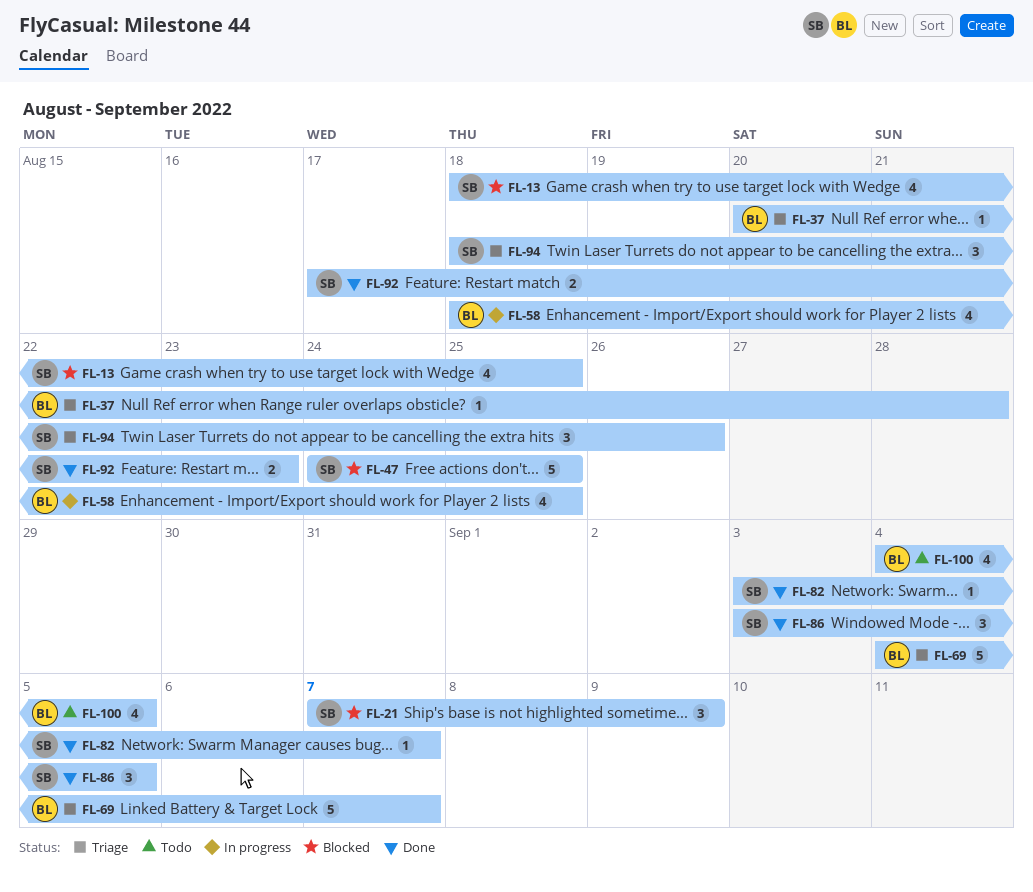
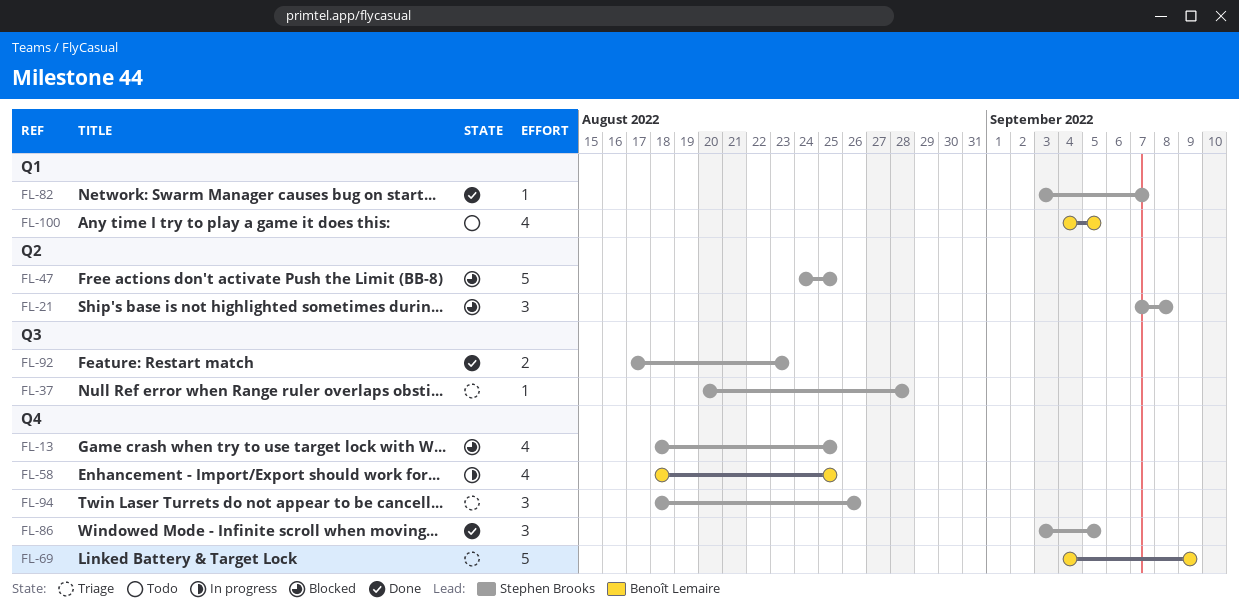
FL-21, due: Sep 9 -> Sep 8
FL-37, owner: Benoît Lemaire -> Stephen Brooks
FL-69, due: Sep 7 -> Sep 9

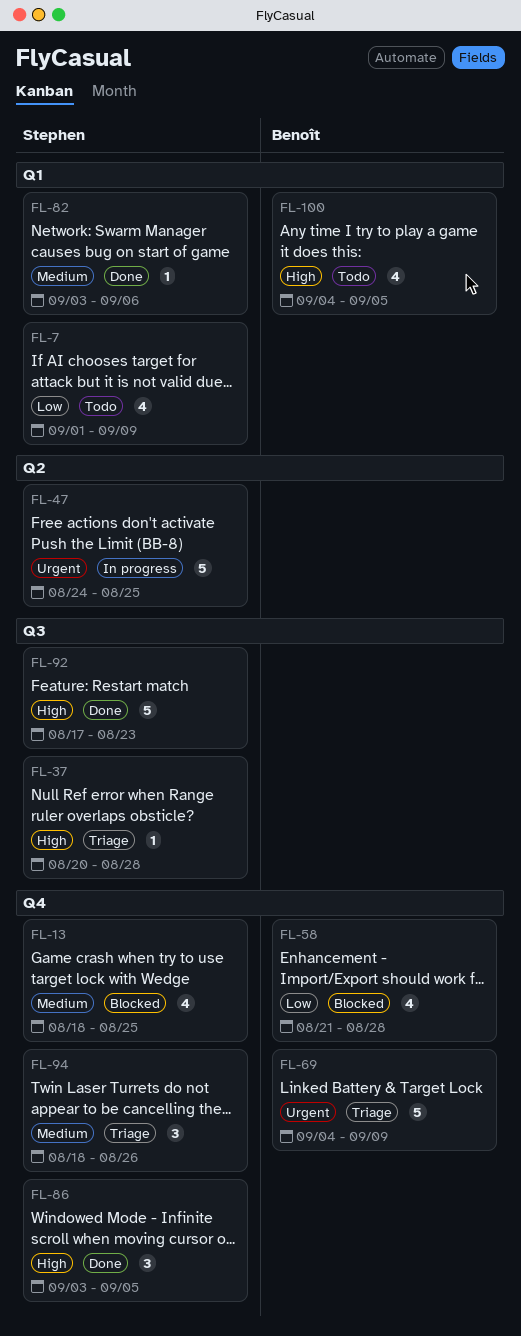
FL-7: none -> present
FL-21: present -> none
FL-47, status: Blocked -> In progress
FL-58, status: In progress -> Blocked
FL-58, start: Aug 18 -> Aug 21
FL-58, due: Aug 25 -> Aug 28
FL-82, due: Sep 7 -> Sep 6
FL-92, estimate: 2 -> 5

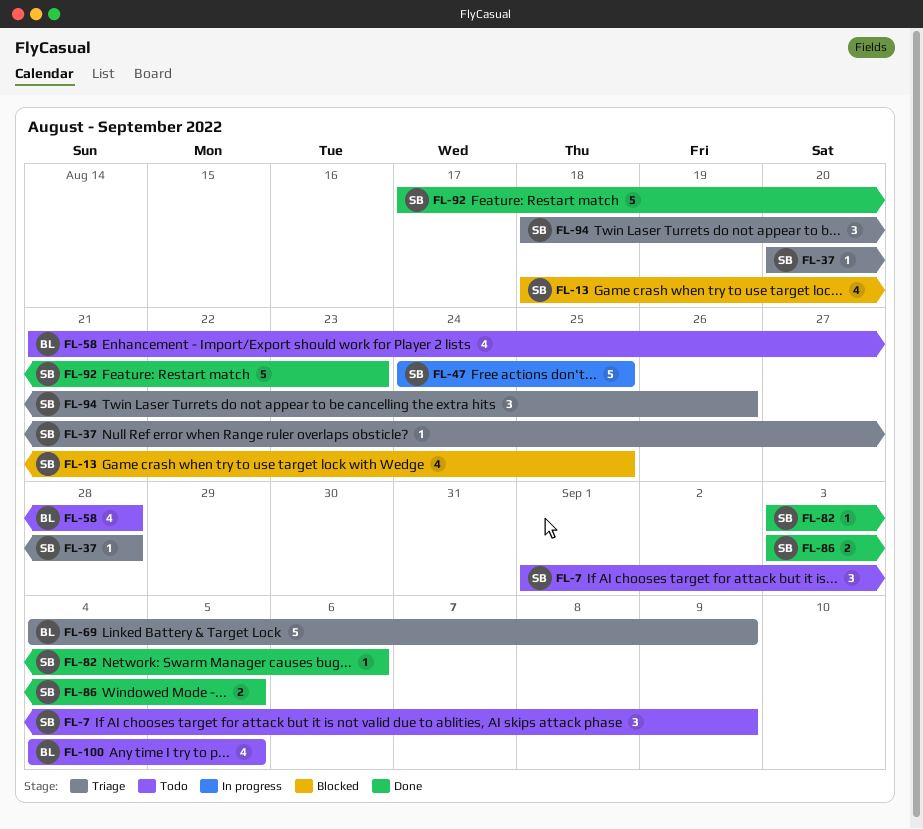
FL-7, estimate: 4 -> 3
FL-58, status: Blocked -> Todo
FL-86, estimate: 3 -> 2

